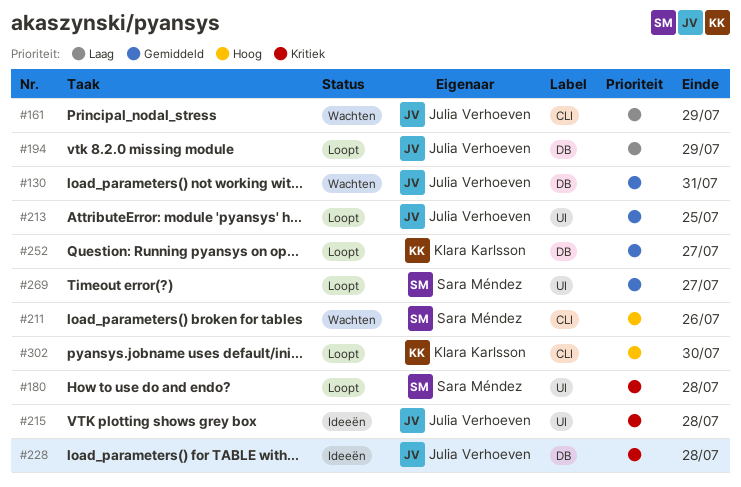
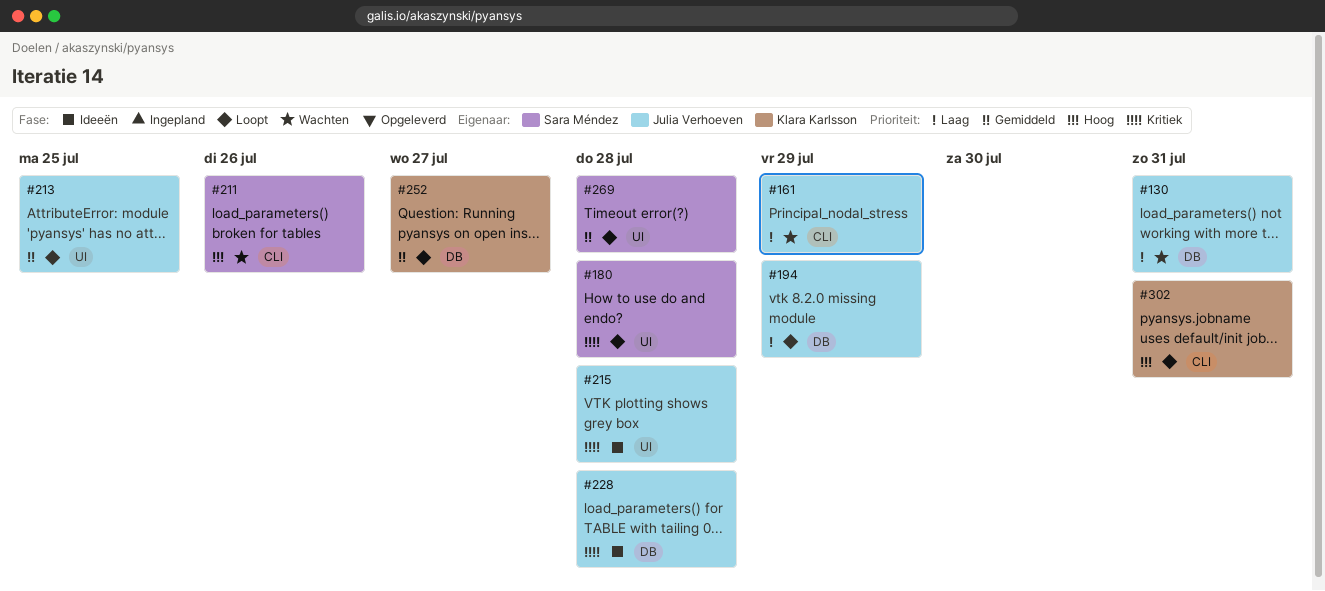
#130, priority: Gemiddeld -> Laag
#269, due: Jul 27 -> Jul 28
#302, due: Jul 30 -> Jul 31

